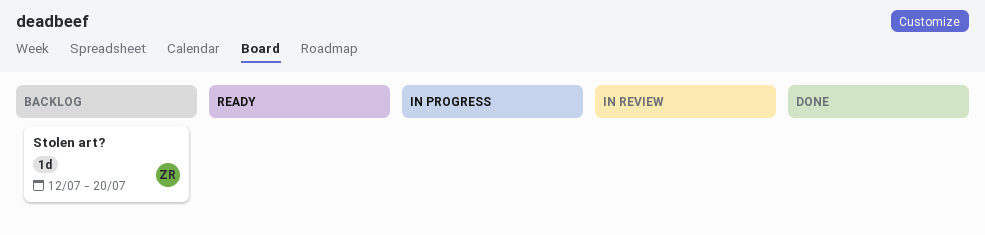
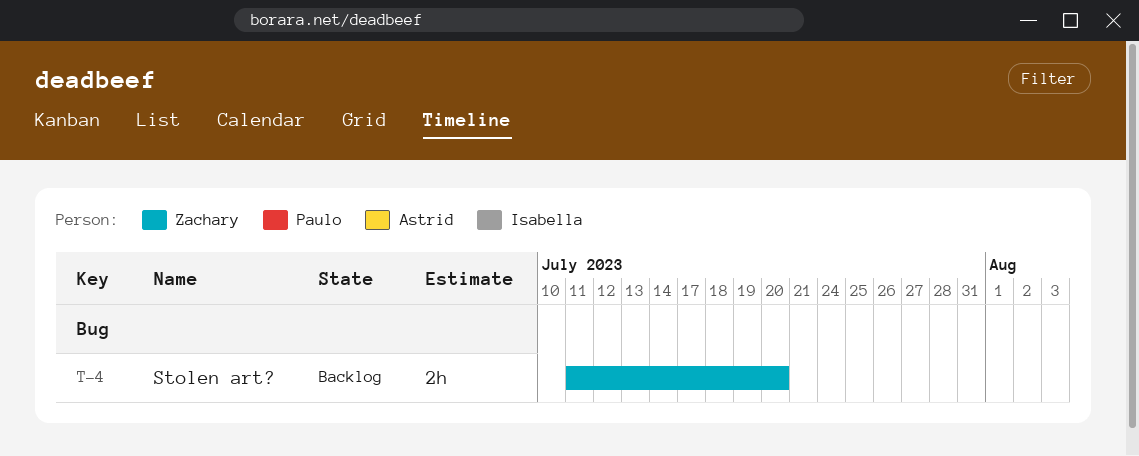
Stolen art?, estimate: 1d -> 2h
Stolen art?, start: Jul 12 -> Jul 11

